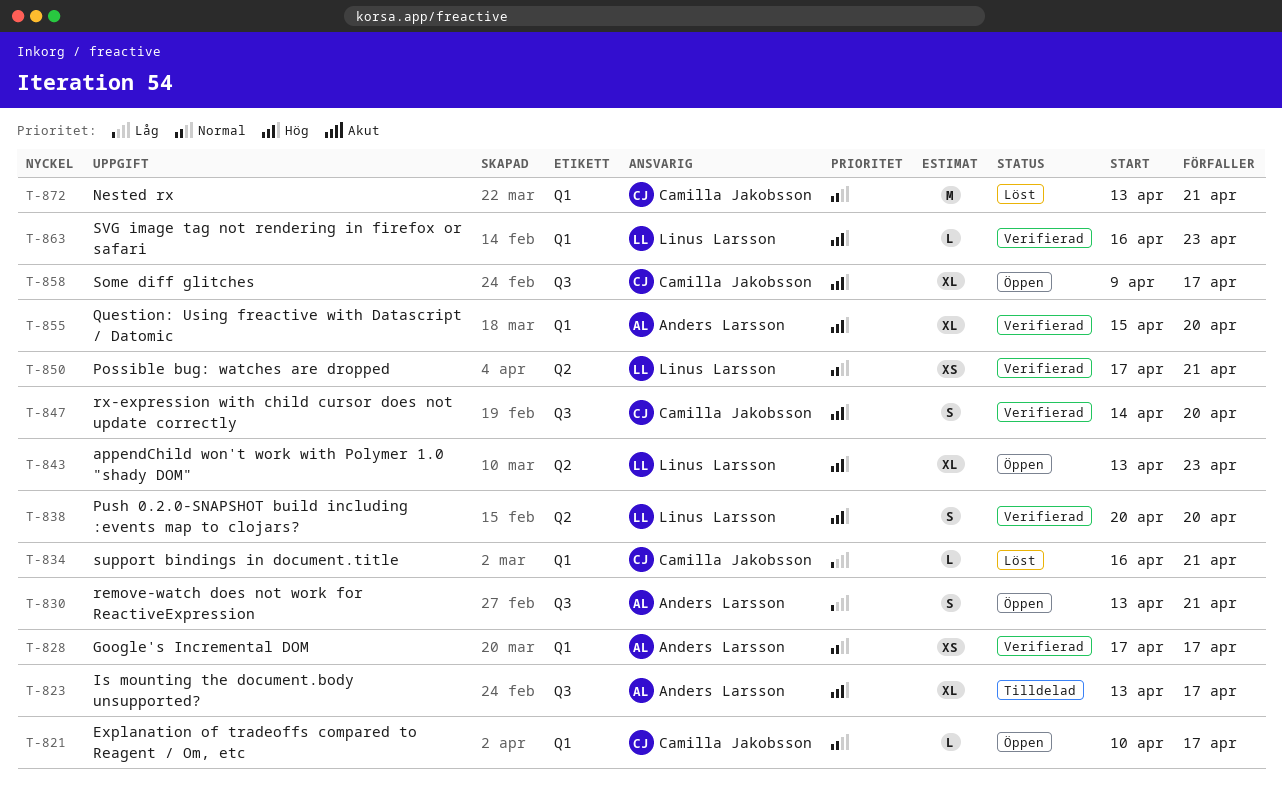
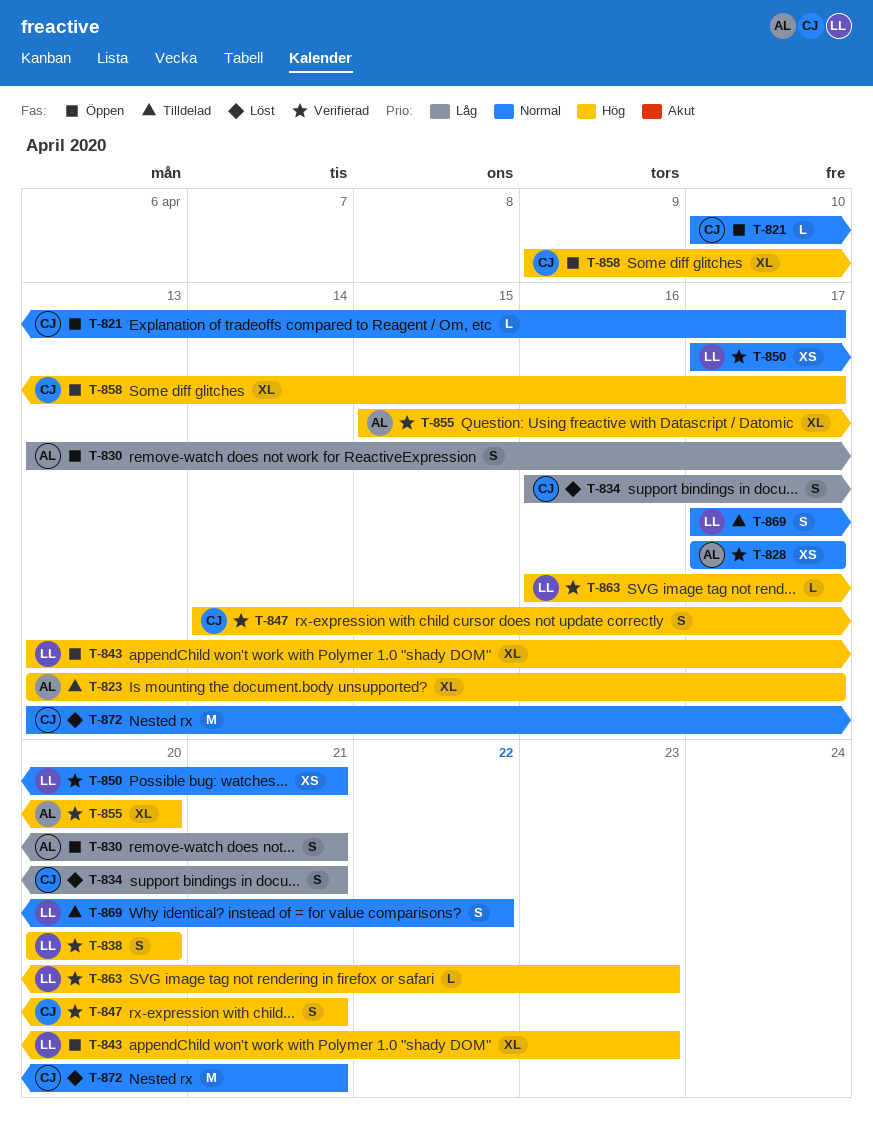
T-834, estimate: L -> S
T-847, due: Apr 20 -> Apr 21
T-869: none -> present

